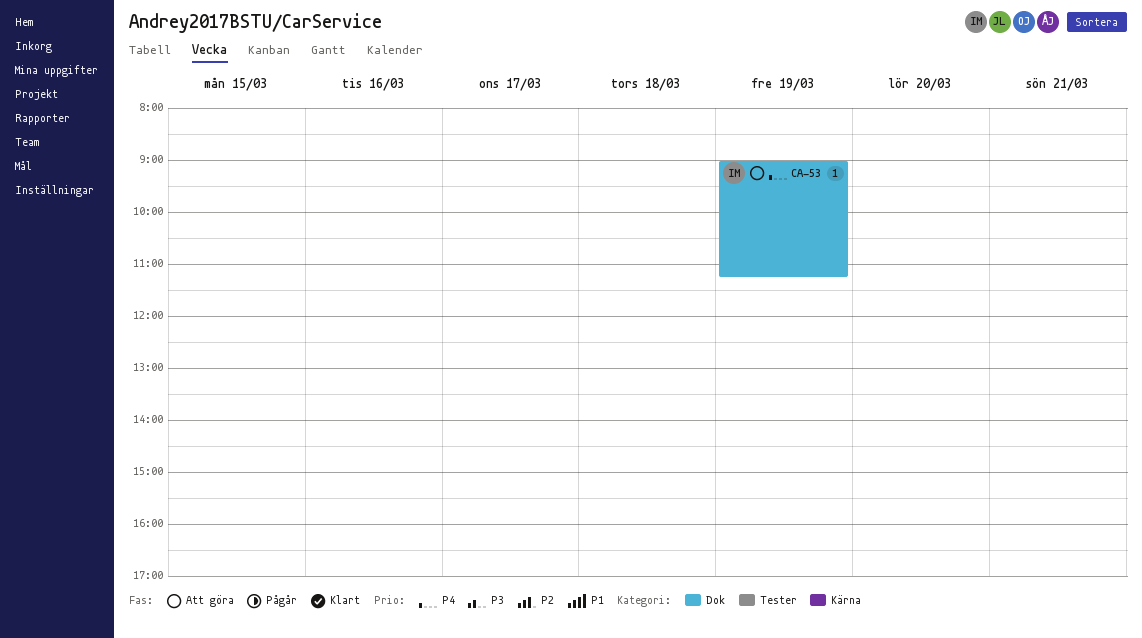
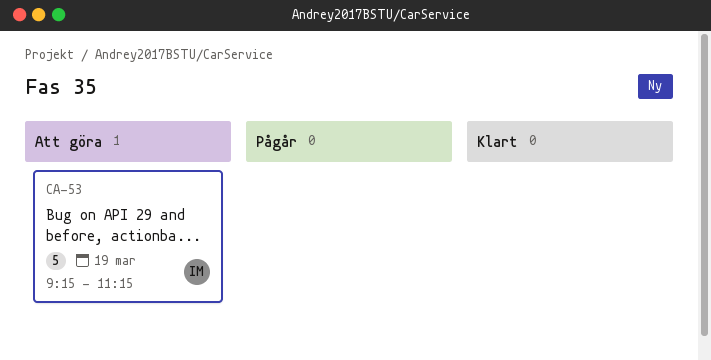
CA-53, estimate: 1 -> 5
CA-53, begins: 09:00 -> 09:15

